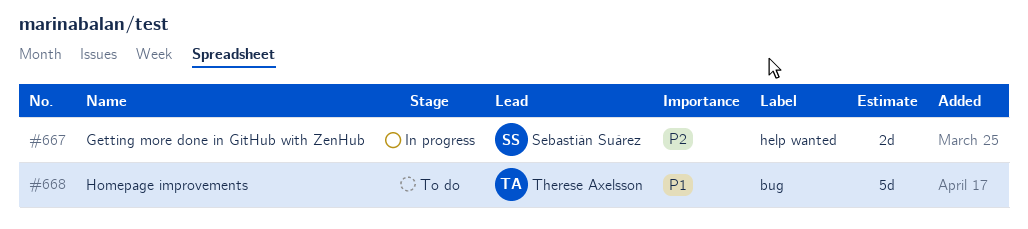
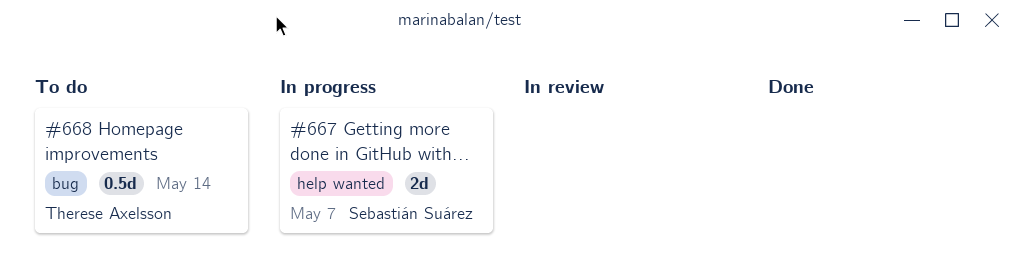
#668, estimate: 5d -> 0.5d

